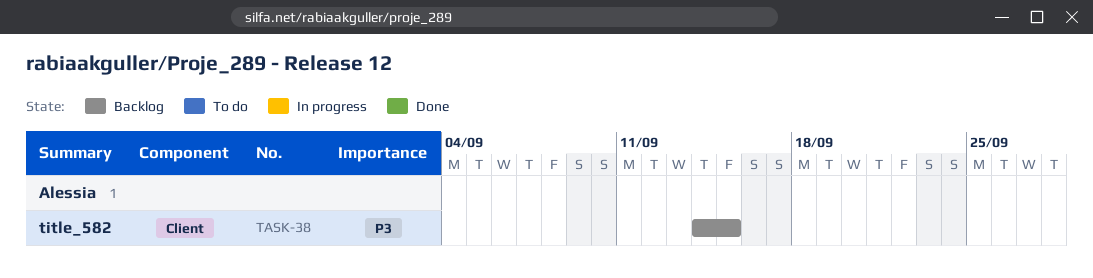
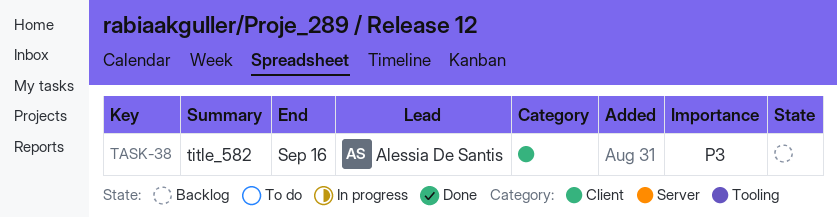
TASK-38, due: Sep 15 -> Sep 16

